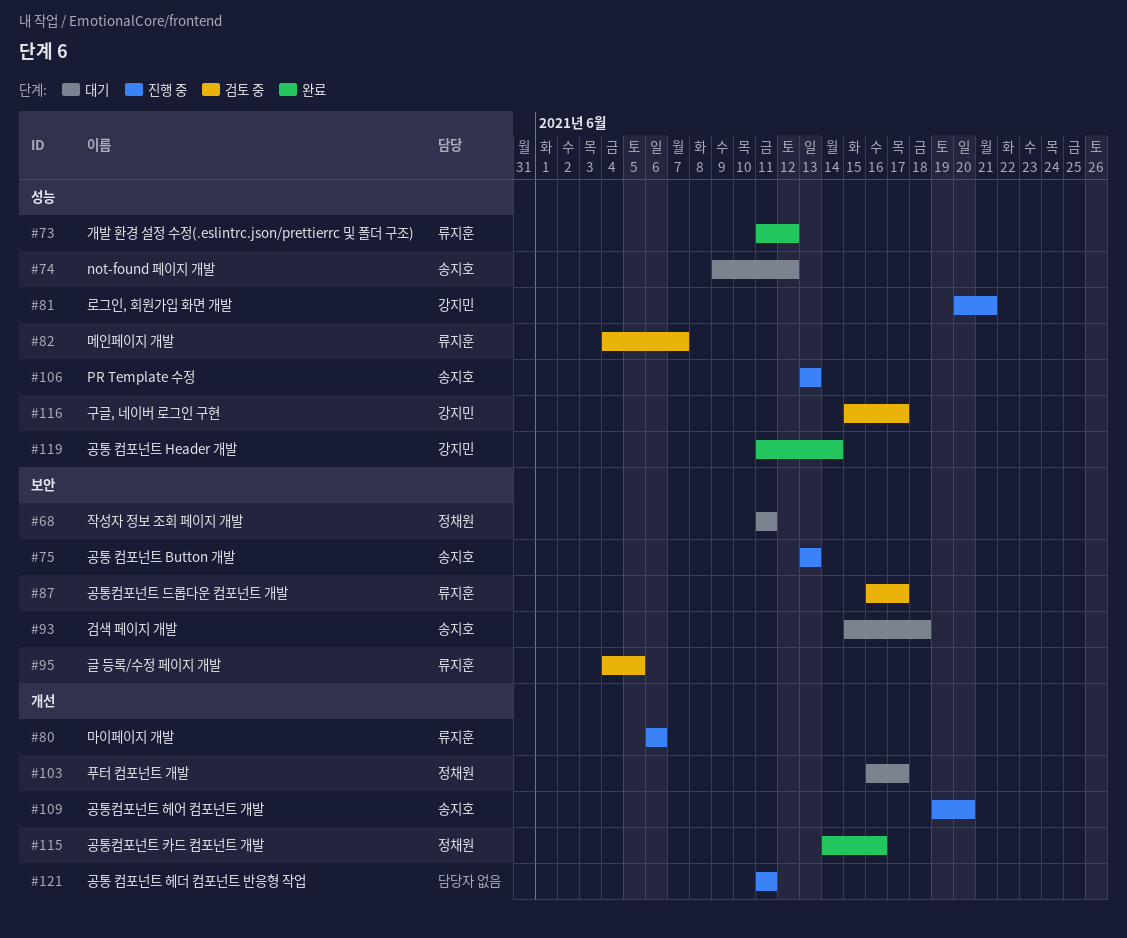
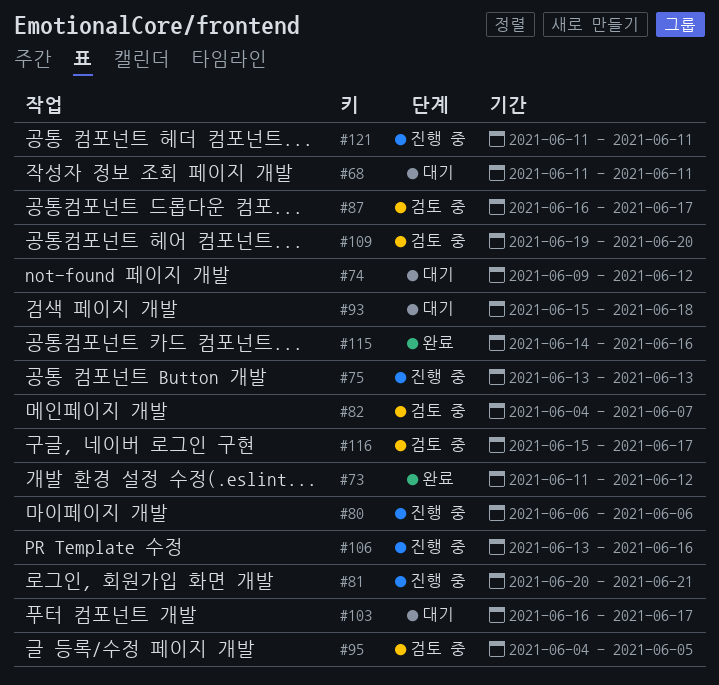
#106, due: Jun 13 -> Jun 16
#109, status: 진행 중 -> 검토 중
#119: present -> none

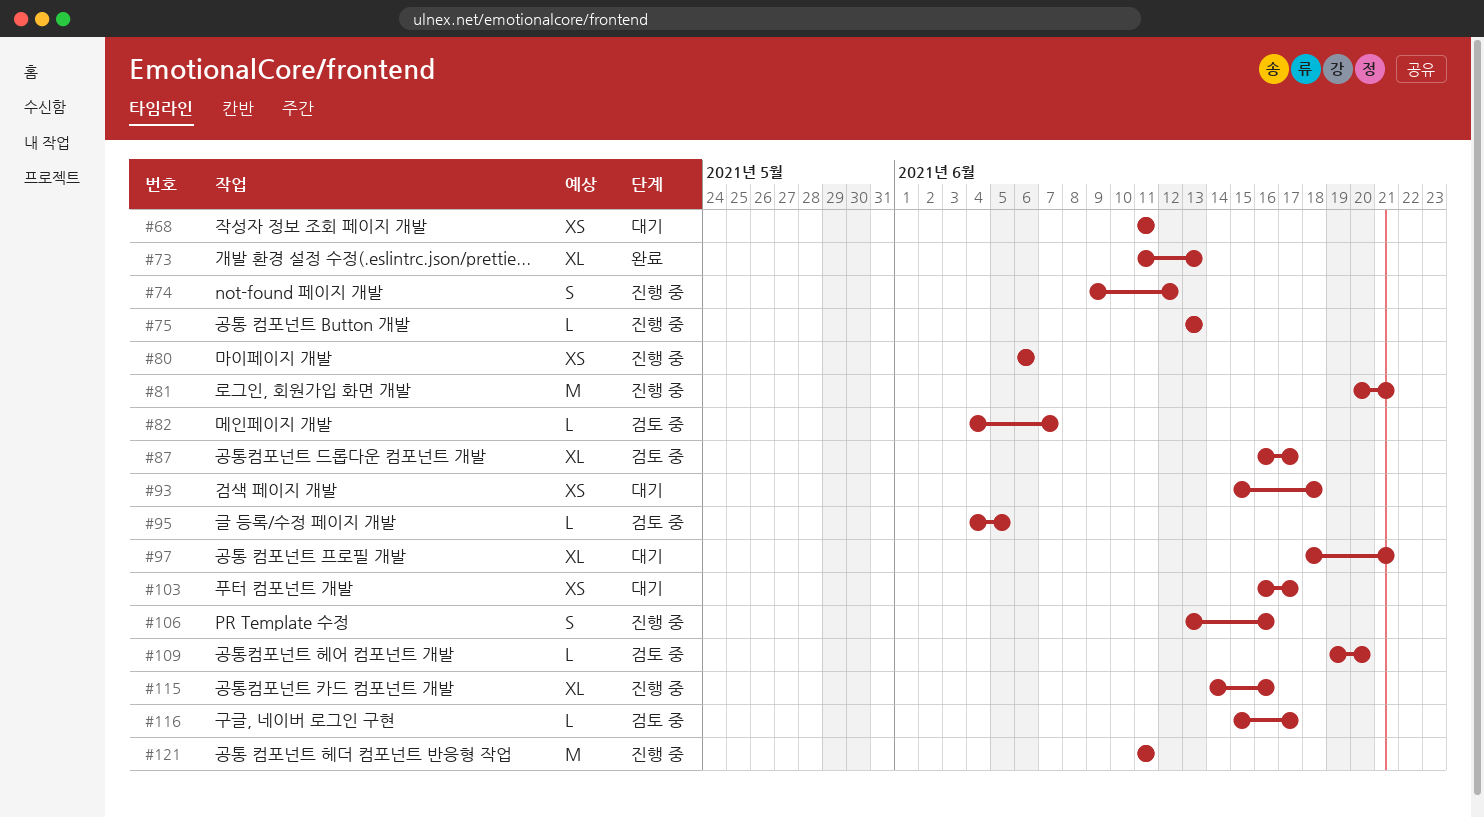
#73, due: Jun 12 -> Jun 13
#74, status: 대기 -> 진행 중
#97: none -> present
#115, status: 완료 -> 진행 중

